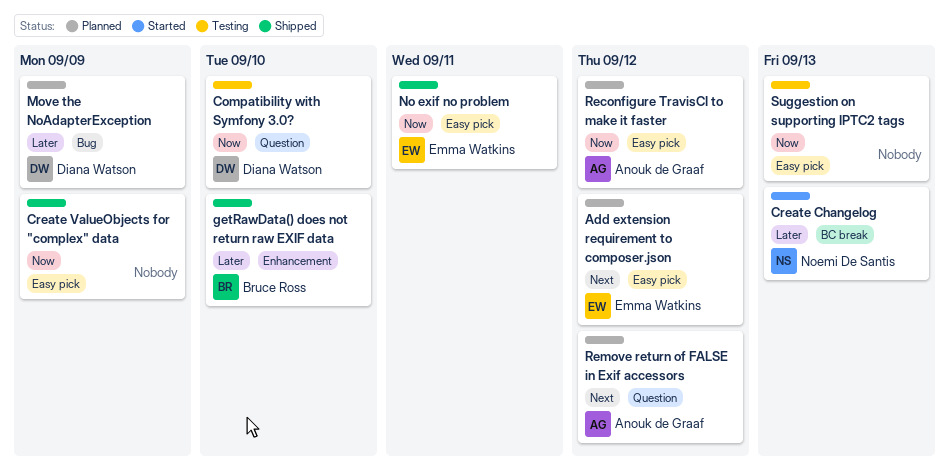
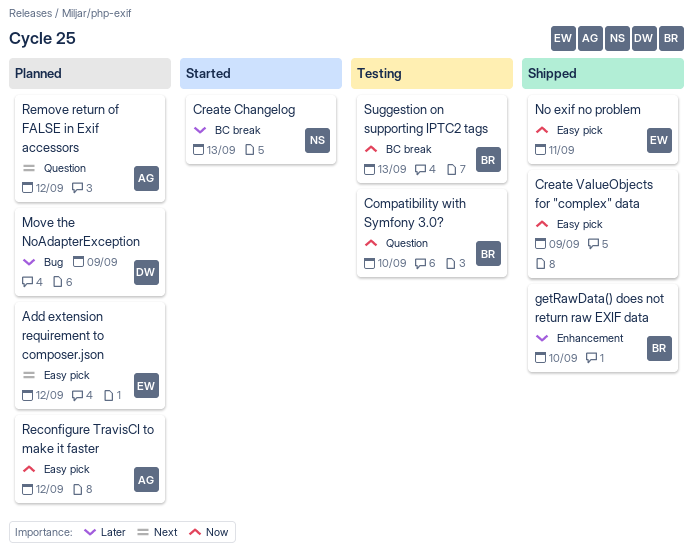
Compatibility with Symfony 3.0?, owner: Diana Watson -> Bruce Ross
Suggestion on supporting IPTC2 tags, owner: none -> Bruce Ross
Suggestion on supporting IPTC2 tags, label: Easy pick -> BC break

